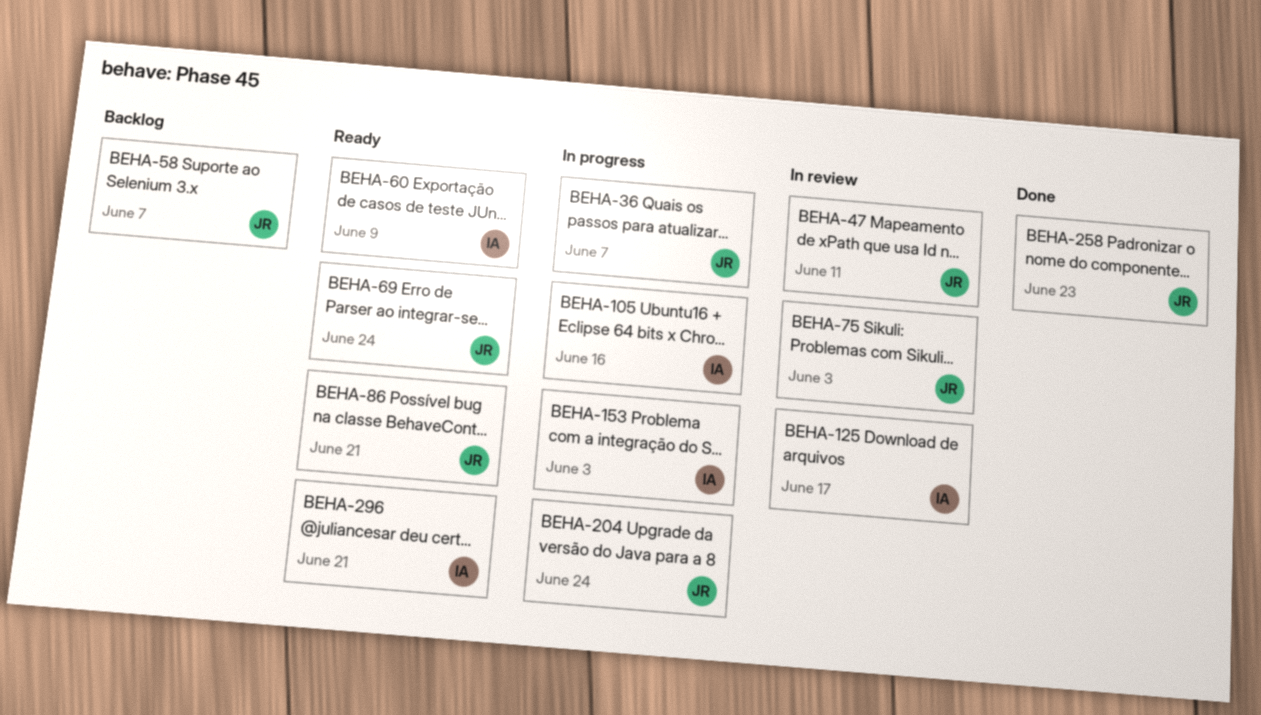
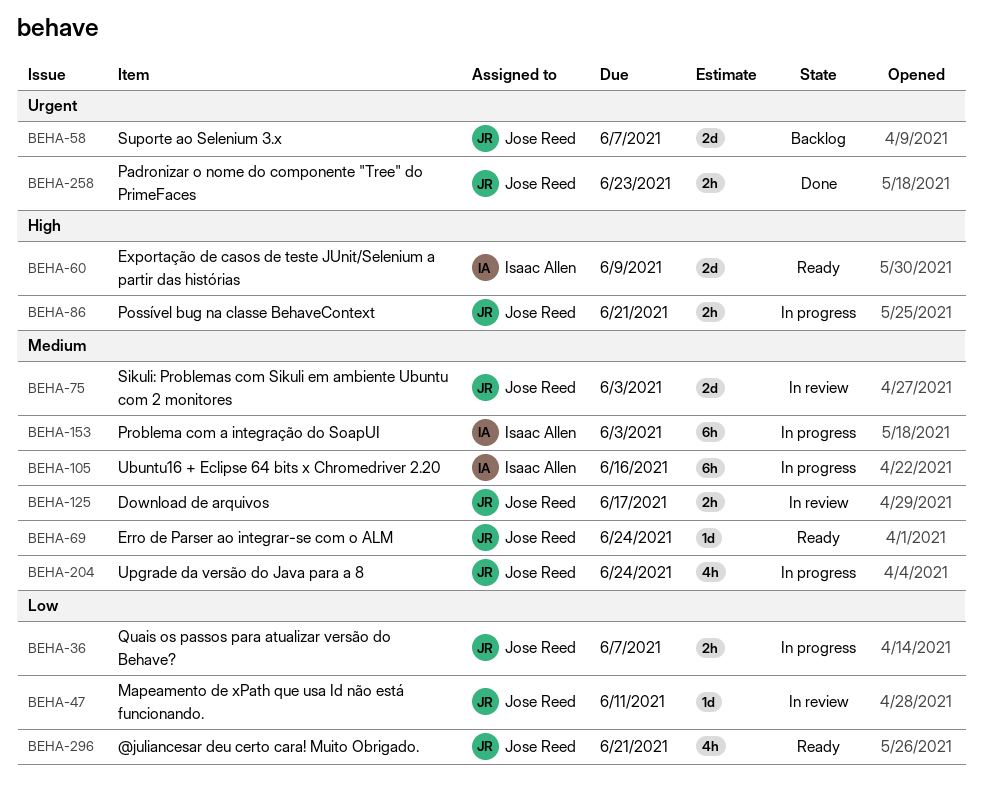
BEHA-86, status: Ready -> In progress
BEHA-125, owner: Isaac Allen -> Jose Reed
BEHA-296, owner: Isaac Allen -> Jose Reed

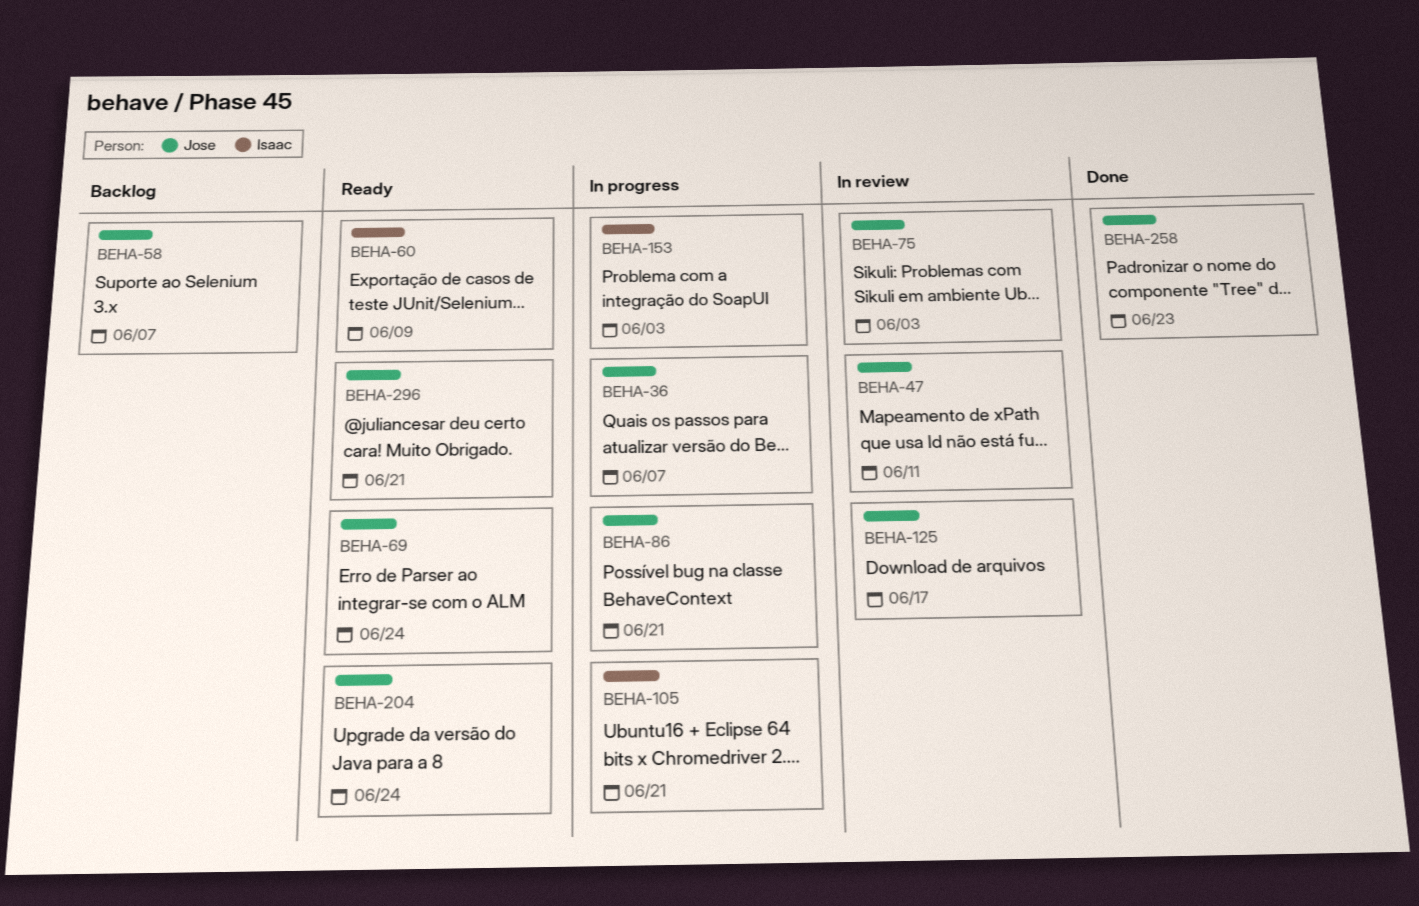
BEHA-105, due: Jun 16 -> Jun 21
BEHA-204, status: In progress -> Ready

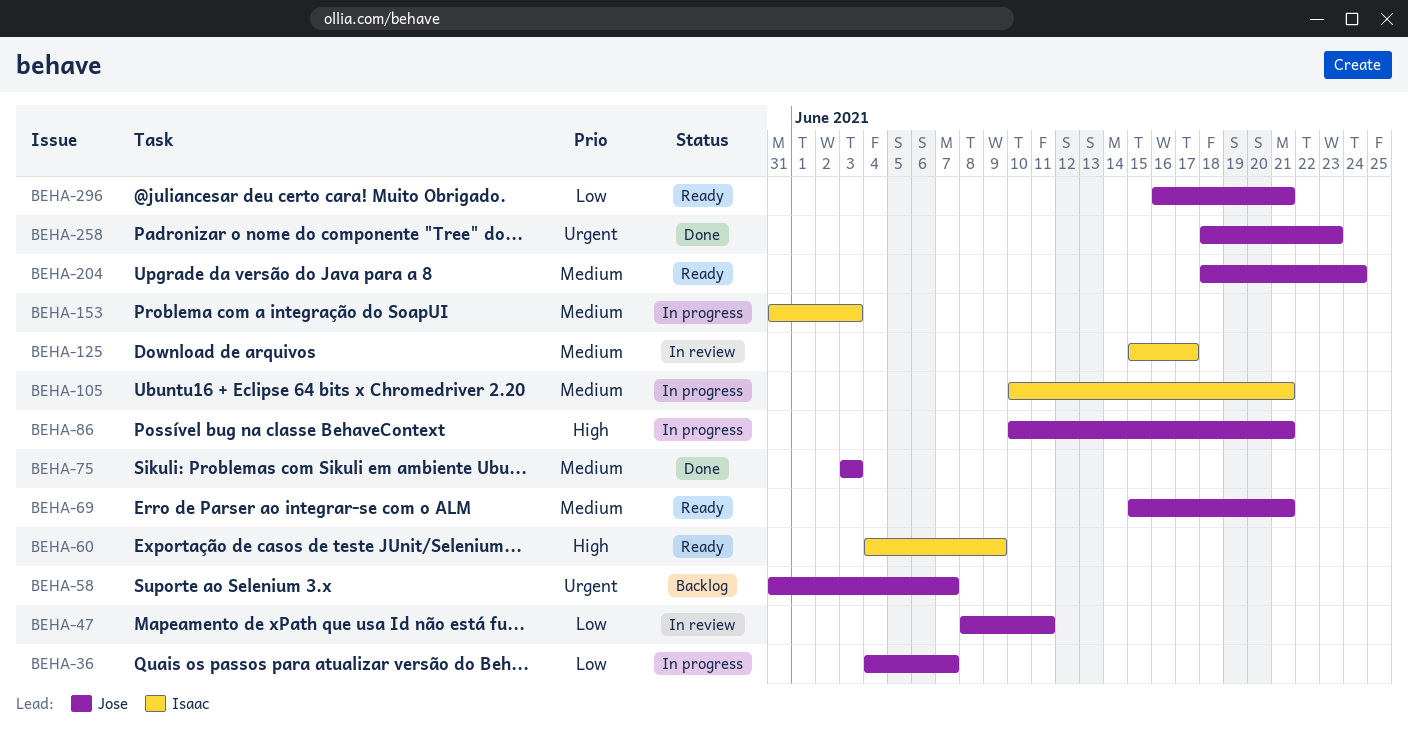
BEHA-69, due: Jun 24 -> Jun 21
BEHA-75, status: In review -> Done
BEHA-125, owner: Jose -> Isaac

